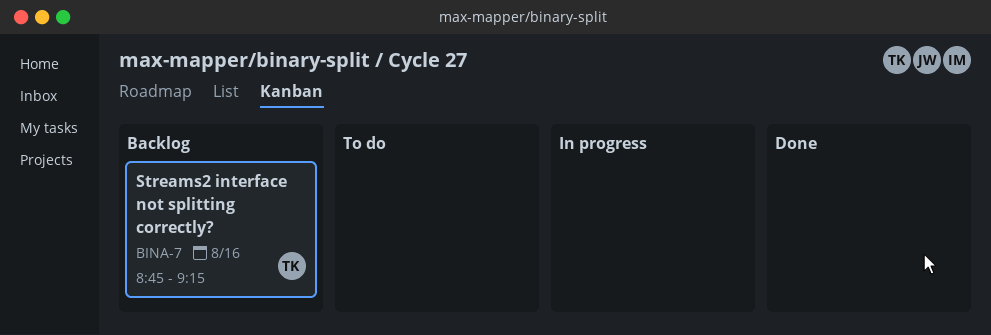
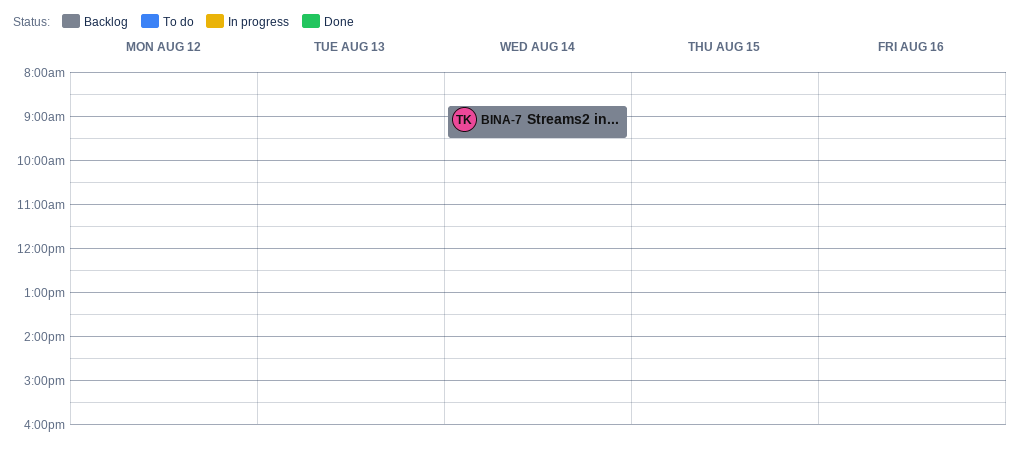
BINA-7, day: Aug 16 -> Aug 14
BINA-7, ends: 09:15 -> 09:30

